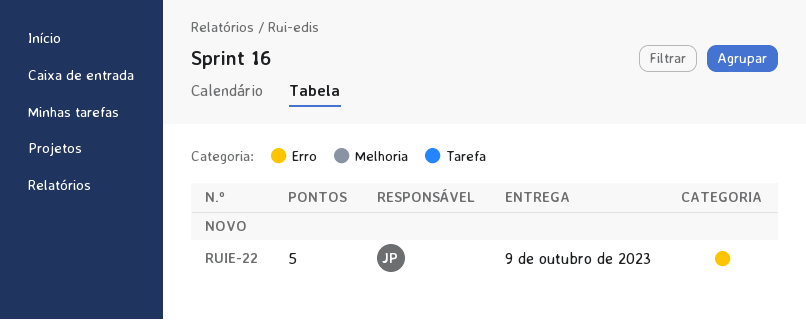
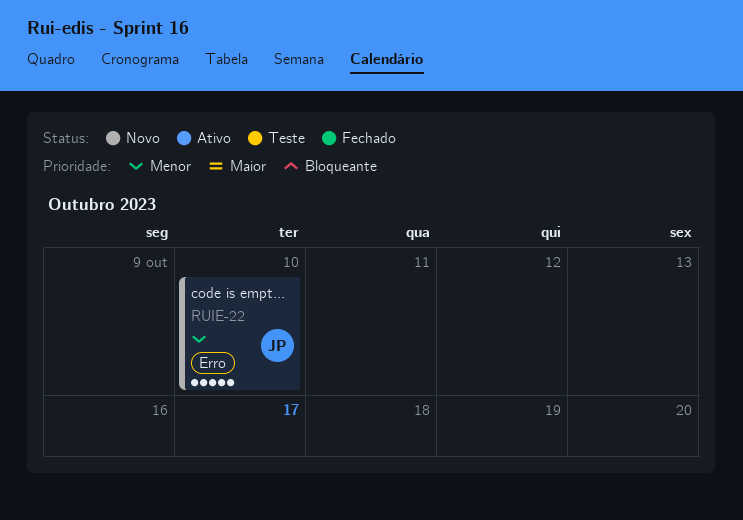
RUIE-22, due: Oct 9 -> Oct 10

